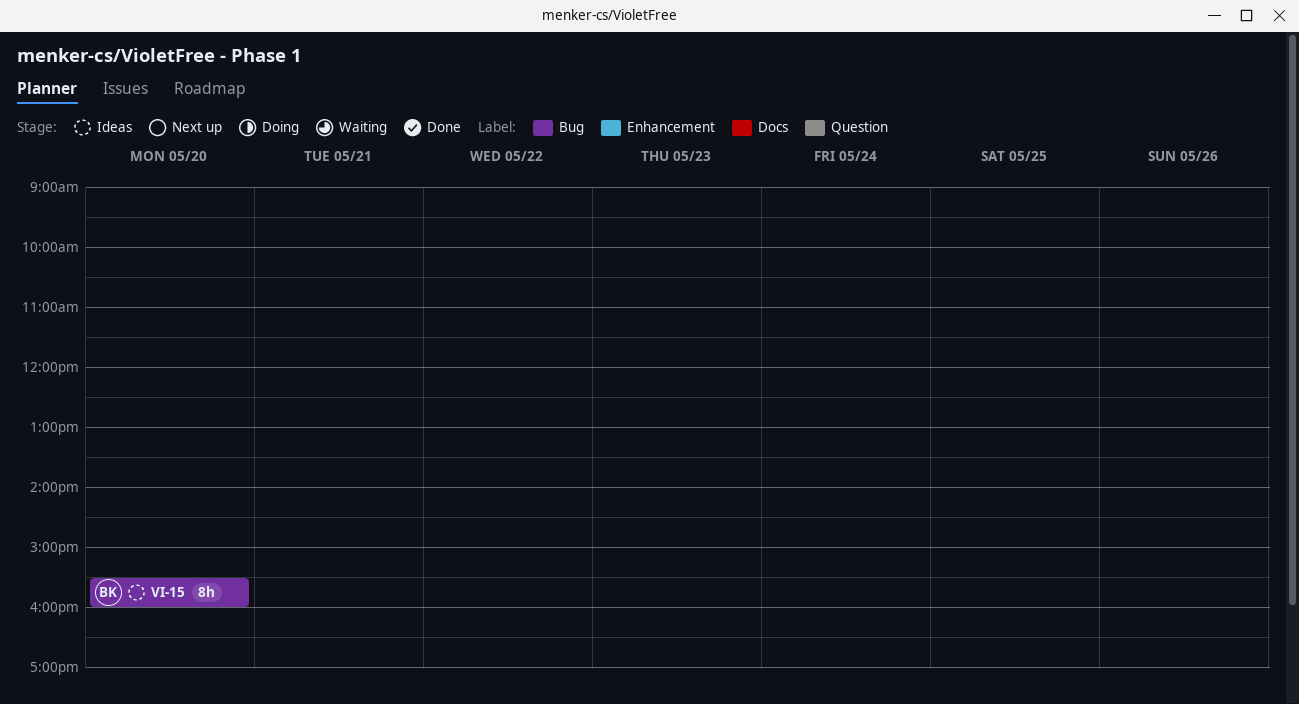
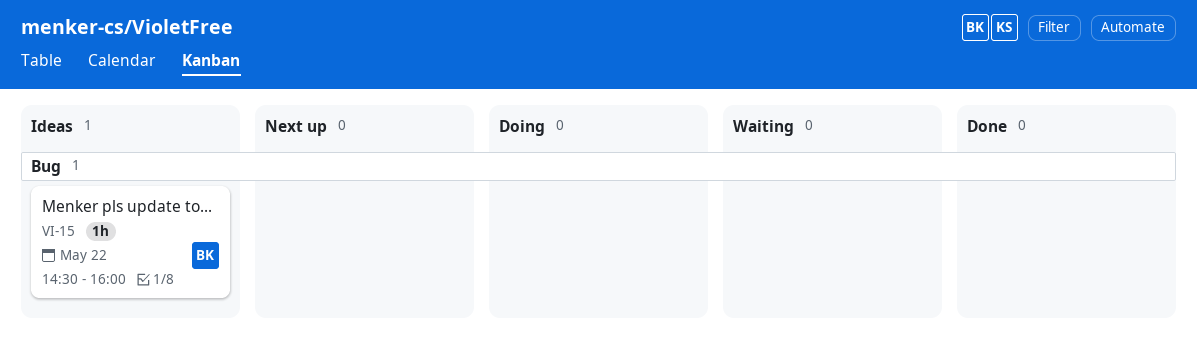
VI-15, estimate: 8h -> 1h
VI-15, day: May 20 -> May 22
VI-15, begins: 15:30 -> 14:30

